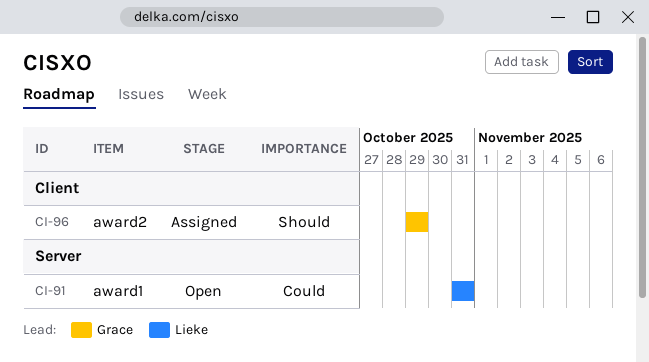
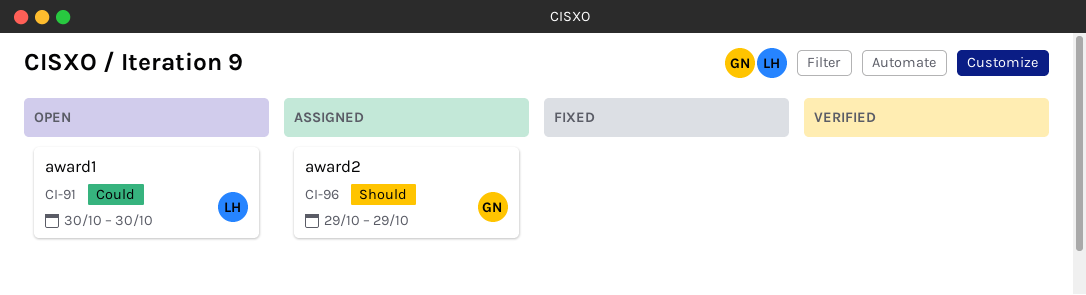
CI-91, start: Oct 31 -> Oct 30
CI-91, due: Oct 31 -> Oct 30

